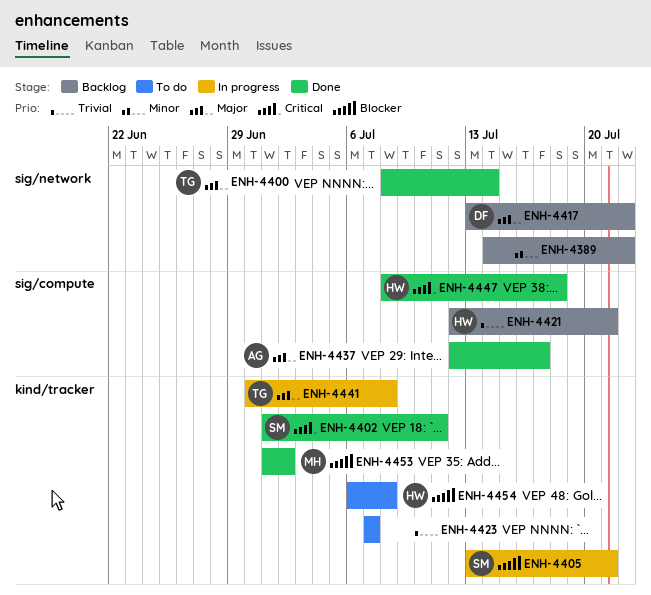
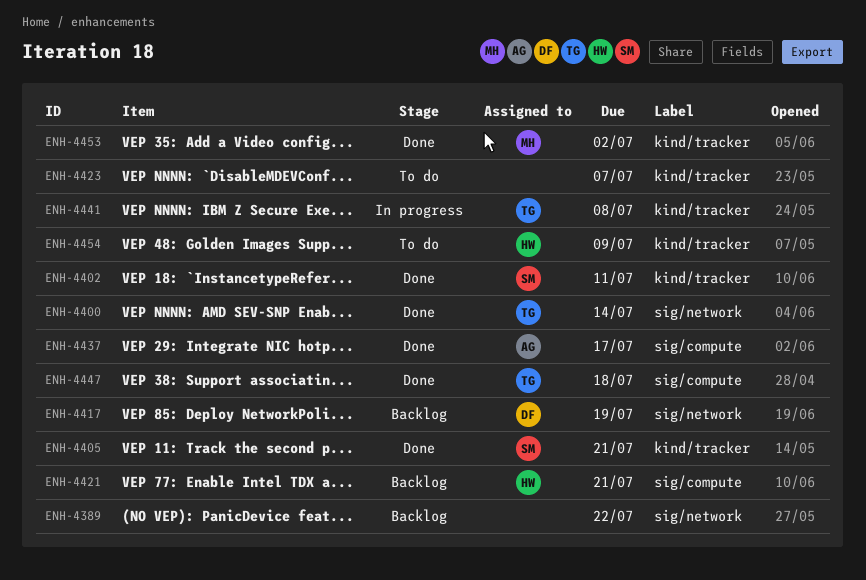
ENH-4405, status: In progress -> Done
ENH-4417, due: Jul 22 -> Jul 19
ENH-4447, owner: HW -> TG
ENH-4454, due: Jul 8 -> Jul 9

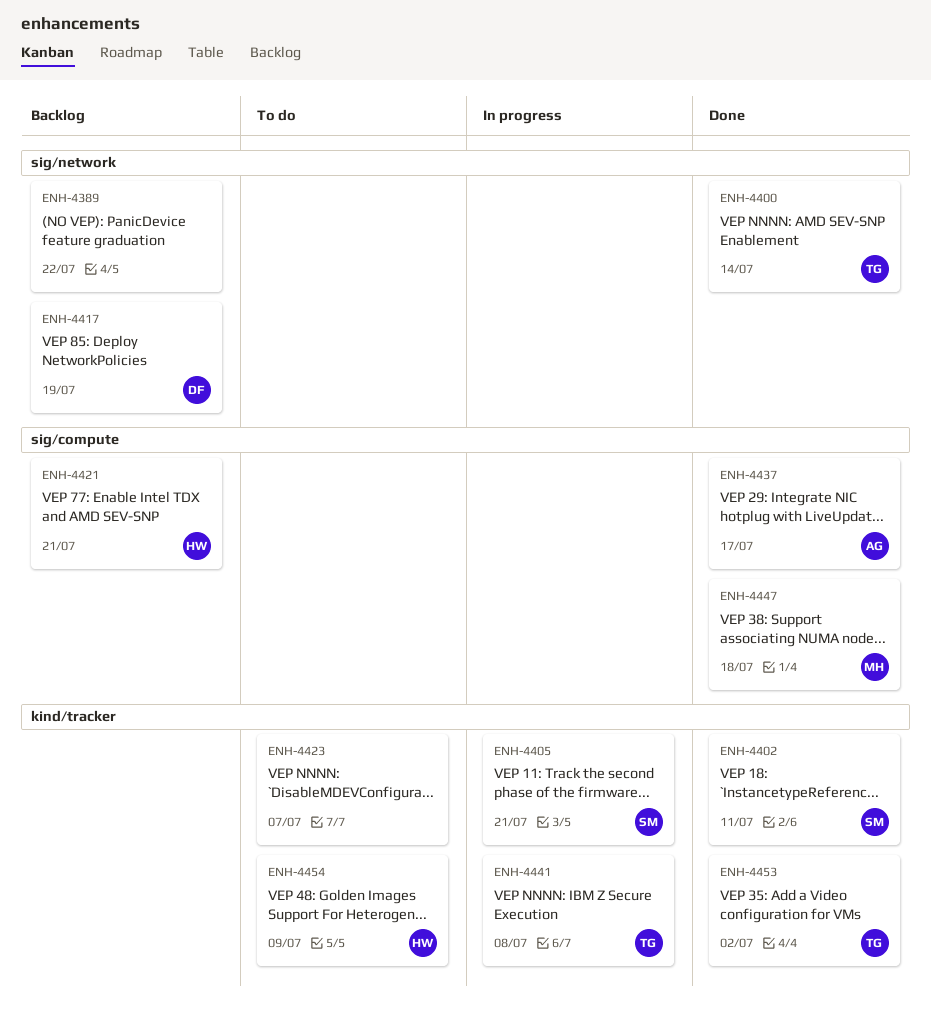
ENH-4405, status: Done -> In progress
ENH-4447, owner: TG -> MH
ENH-4453, owner: MH -> TG

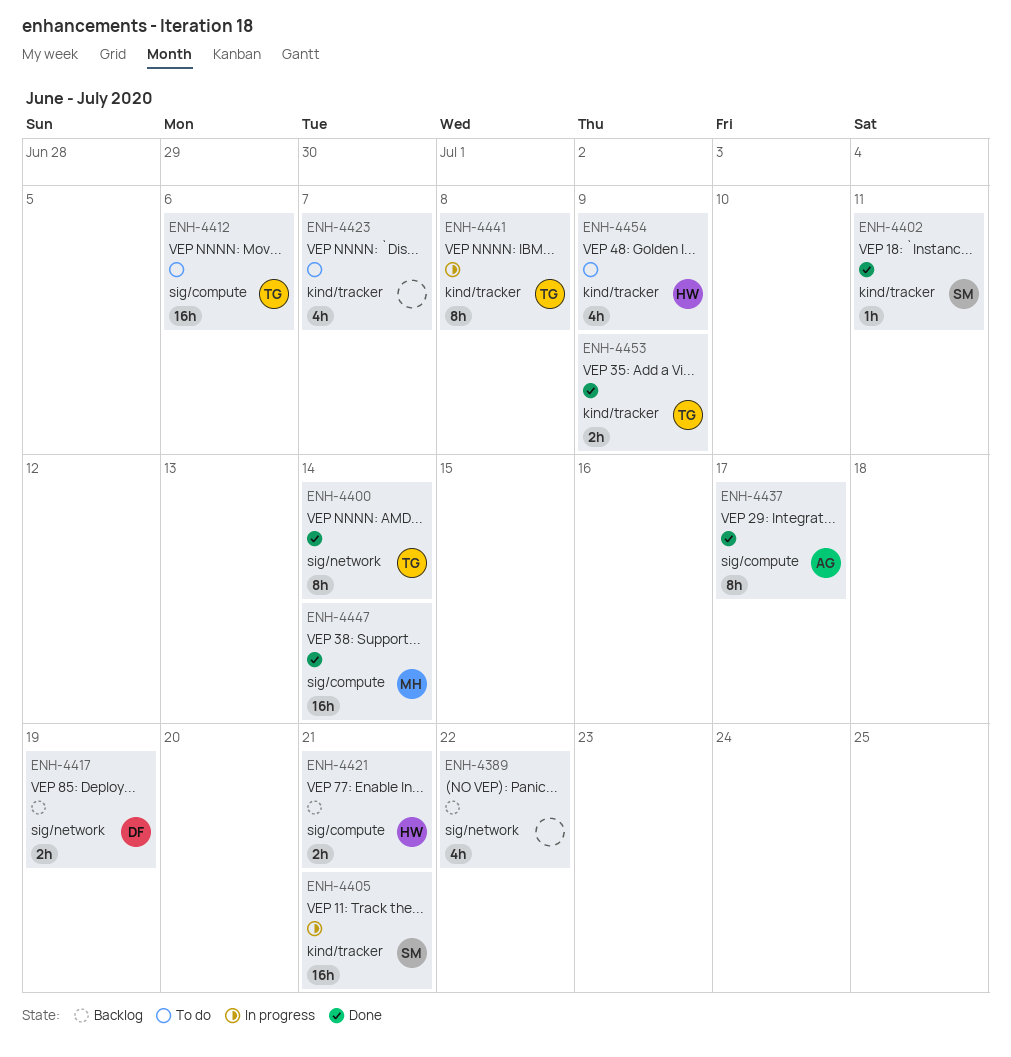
ENH-4412: none -> present
ENH-4447, due: Jul 18 -> Jul 14
ENH-4453, due: Jul 2 -> Jul 9

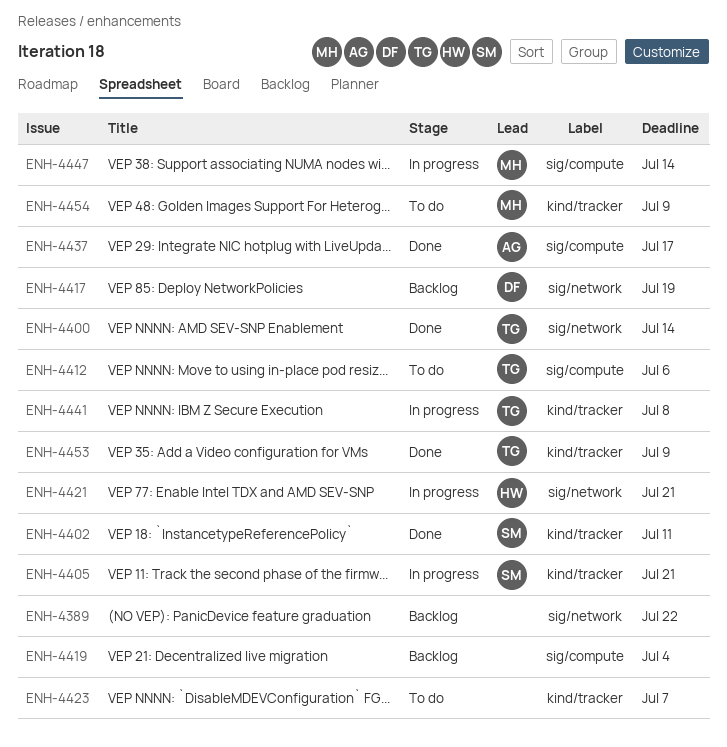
ENH-4419: none -> present
ENH-4421, status: Backlog -> In progress
ENH-4421, label: sig/compute -> sig/network
ENH-4447, status: Done -> In progress
ENH-4454, owner: HW -> MH

